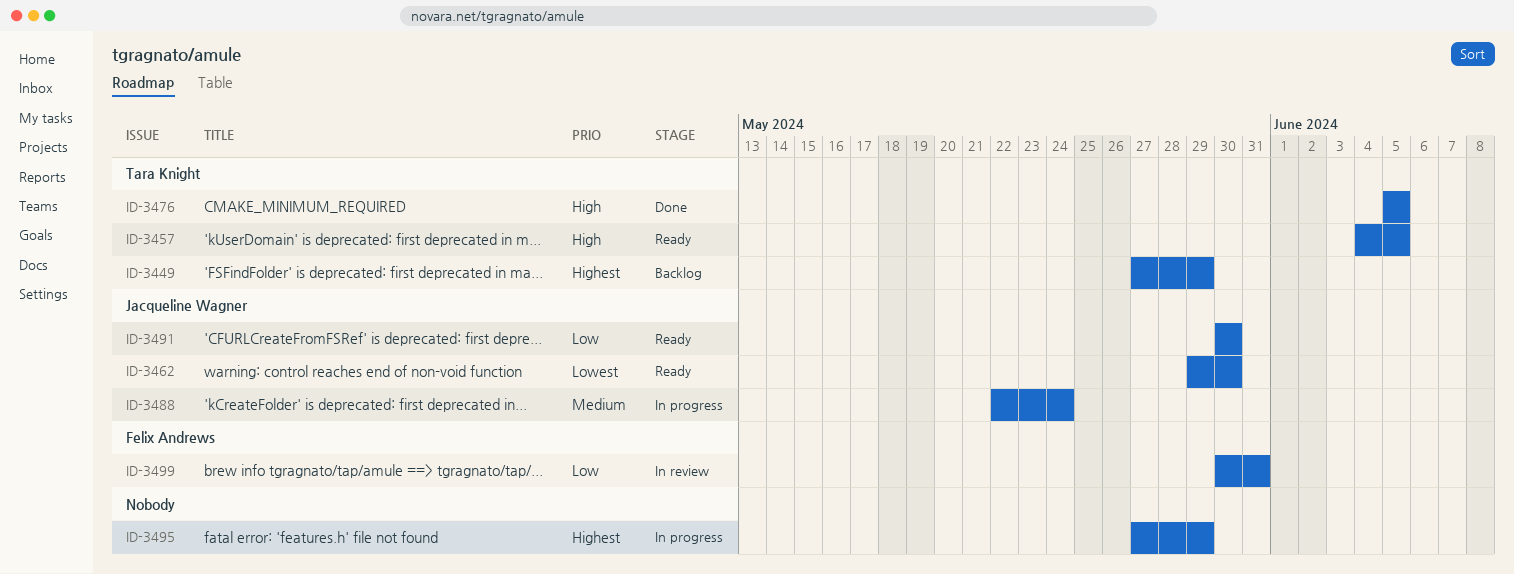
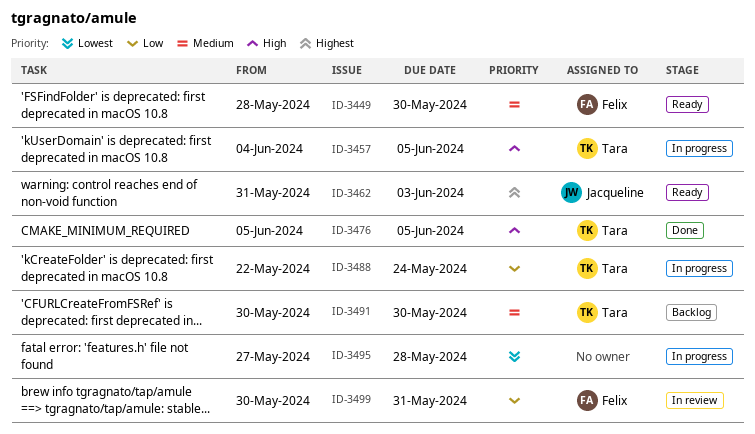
ID-3449, status: Backlog -> Ready
ID-3449, owner: Tara Knight -> Felix Andrews
ID-3449, priority: Highest -> Medium
ID-3449, start: May 27 -> May 28
ID-3449, due: May 29 -> May 30
ID-3457, status: Ready -> In progress
ID-3462, priority: Lowest -> Highest
ID-3462, start: May 29 -> May 31
ID-3462, due: May 30 -> Jun 3
ID-3488, owner: Jacqueline Wagner -> Tara Knight
ID-3488, priority: Medium -> Low
ID-3491, status: Ready -> Backlog
ID-3491, owner: Jacqueline Wagner -> Tara Knight
ID-3491, priority: Low -> Medium
ID-3495, priority: Highest -> Lowest
ID-3495, due: May 29 -> May 28

